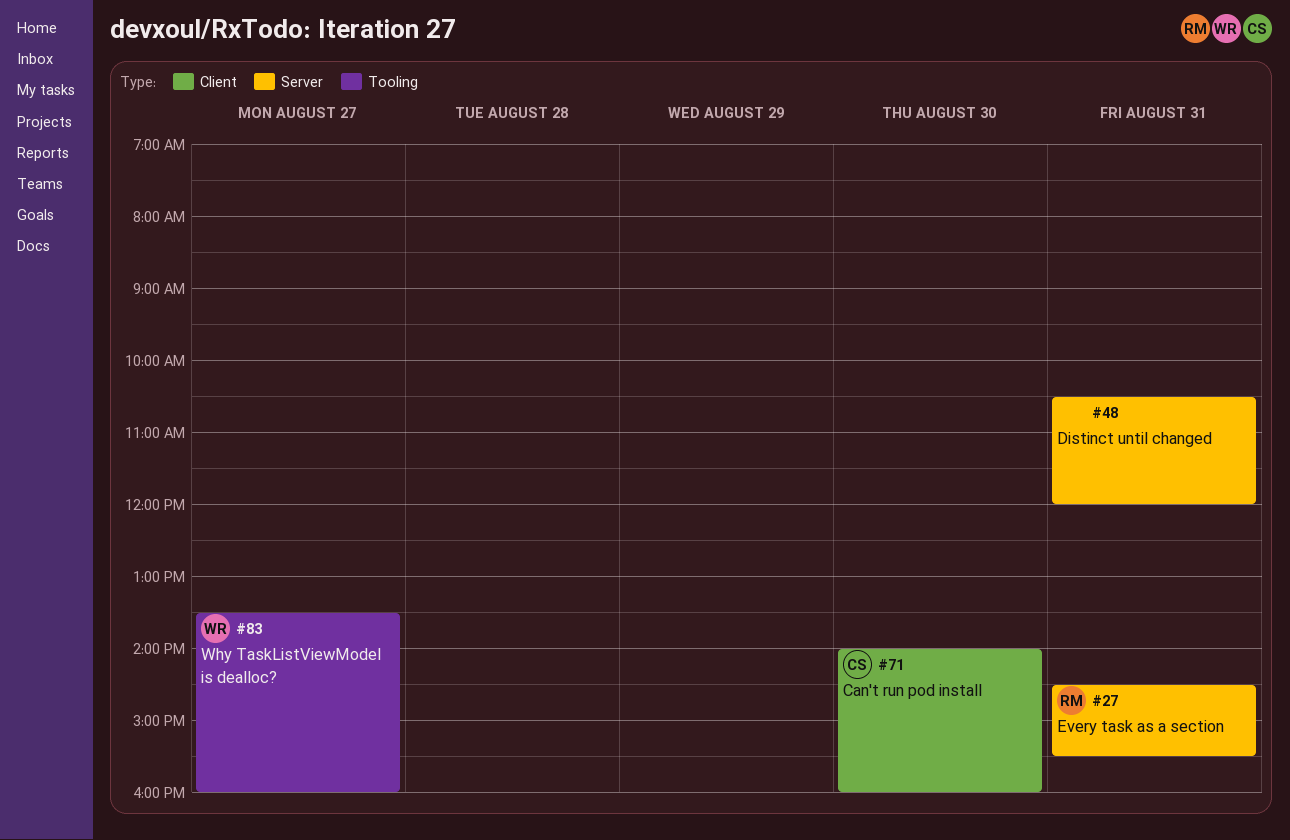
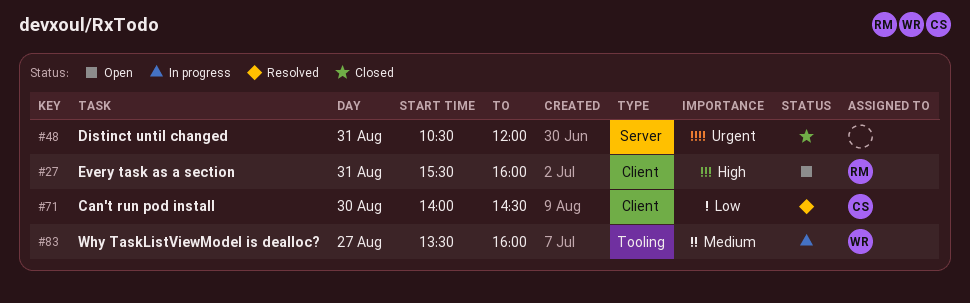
#27, label: Server -> Client
#27, begins: 14:30 -> 15:30
#27, ends: 15:30 -> 16:00
#71, ends: 16:00 -> 14:30

